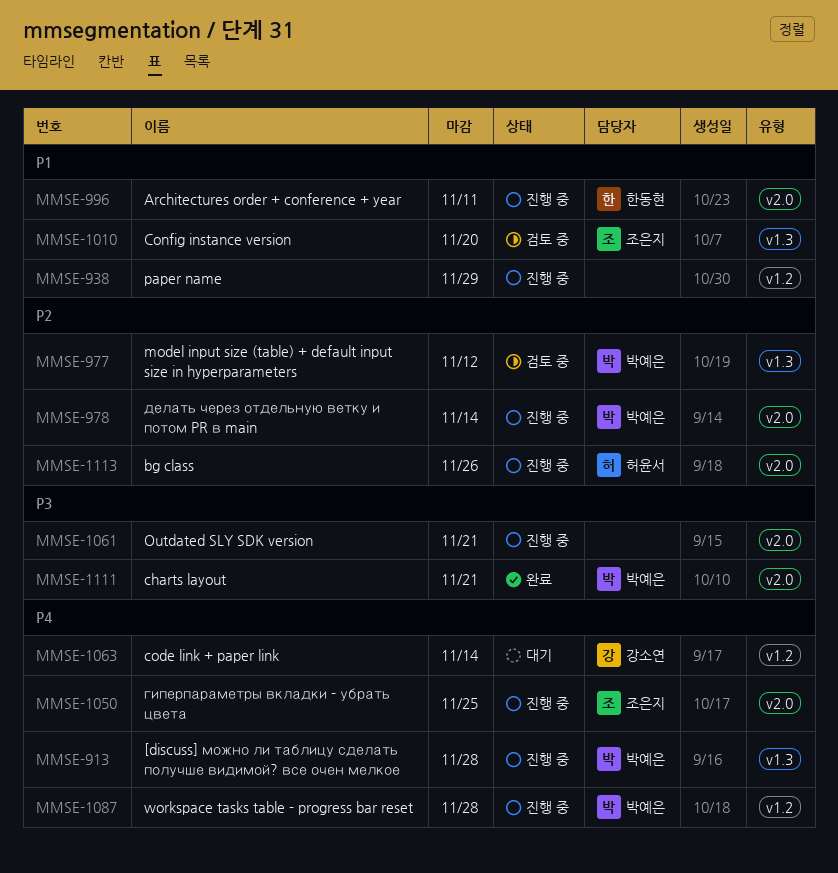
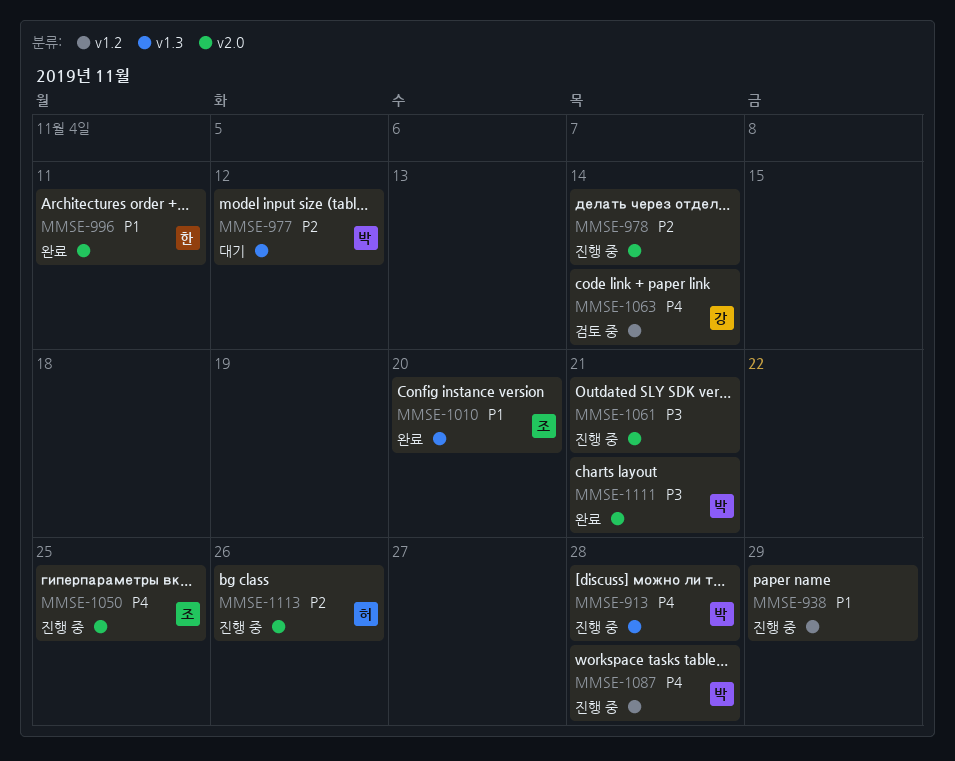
MMSE-977, status: 검토 중 -> 대기
MMSE-978, owner: 박예은 -> none
MMSE-996, status: 진행 중 -> 완료
MMSE-1010, status: 검토 중 -> 완료
MMSE-1063, status: 대기 -> 검토 중

